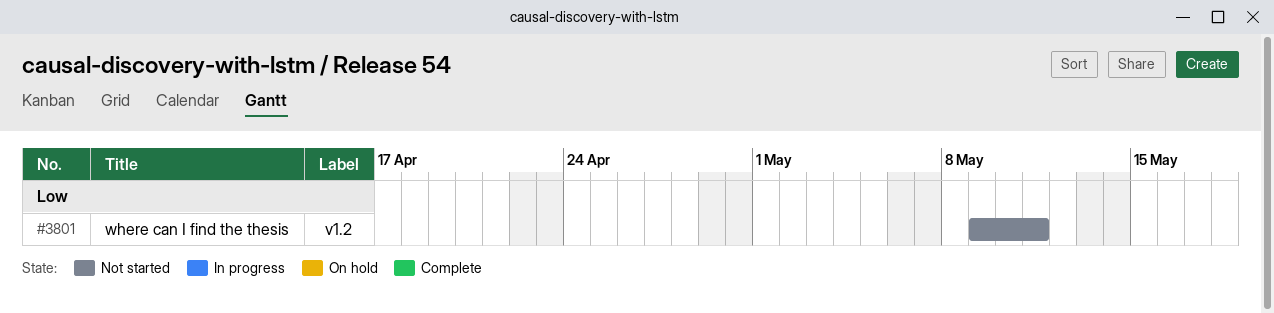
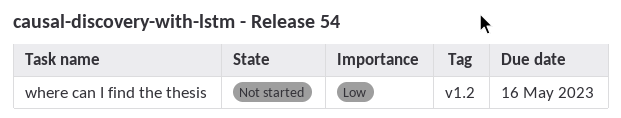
where can I find the thesis, due: May 11 -> May 16

